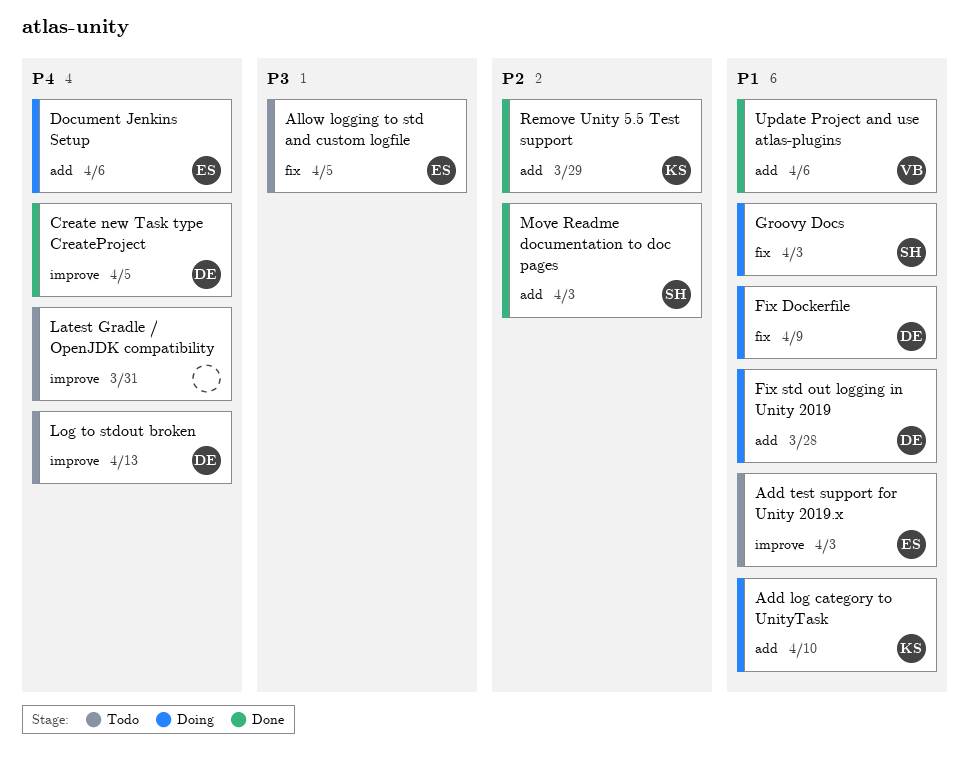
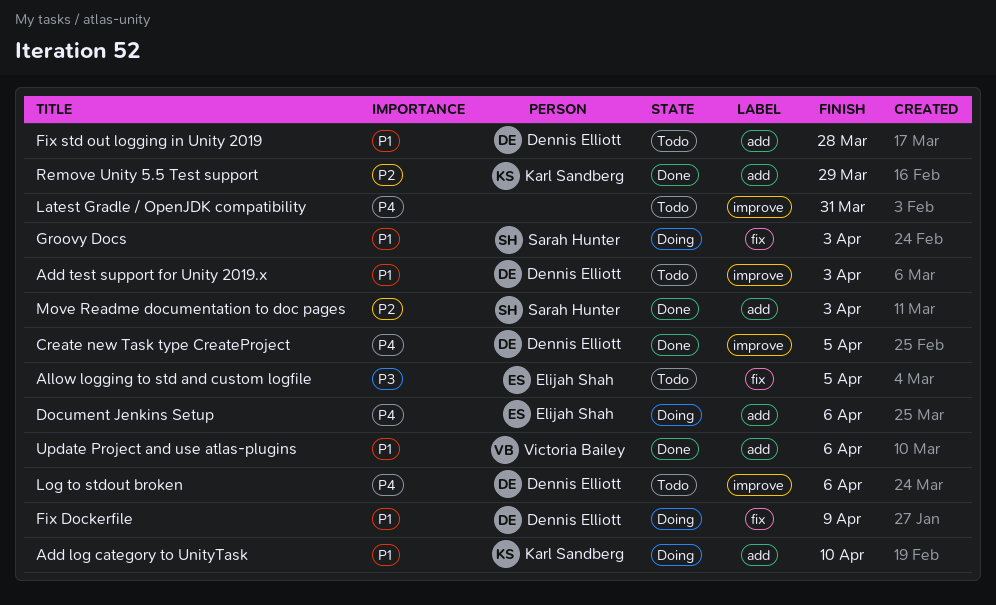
Add test support for Unity 2019.x, owner: Elijah Shah -> Dennis Elliott
Fix std out logging in Unity 2019, status: Doing -> Todo
Log to stdout broken, due: Apr 13 -> Apr 6

